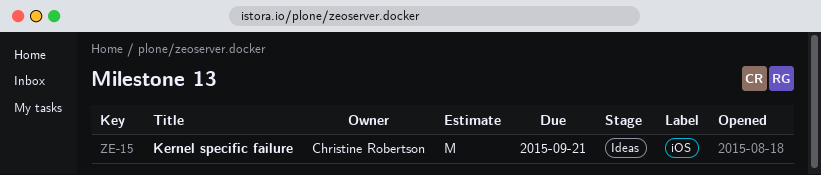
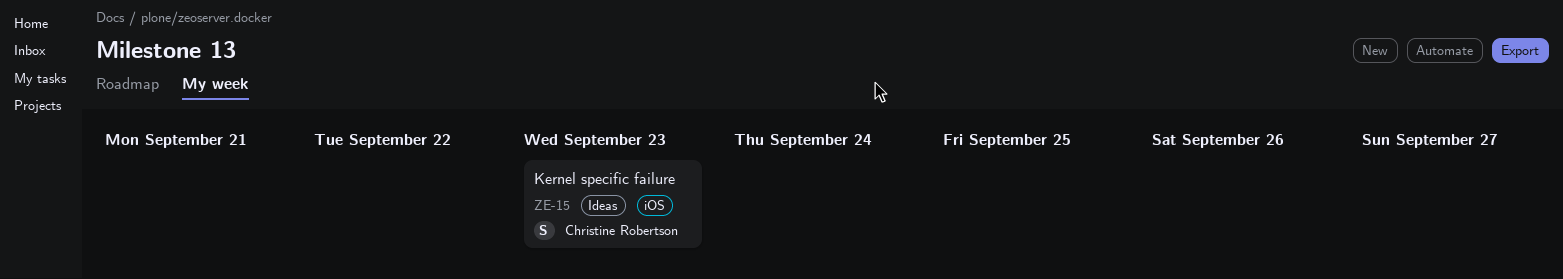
ZE-15, estimate: M -> S
ZE-15, due: Sep 21 -> Sep 23

